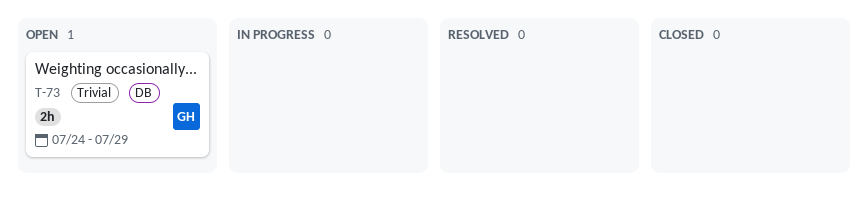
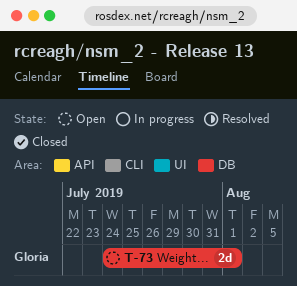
T-73, estimate: 2h -> 2d
T-73, due: Jul 29 -> Aug 1

